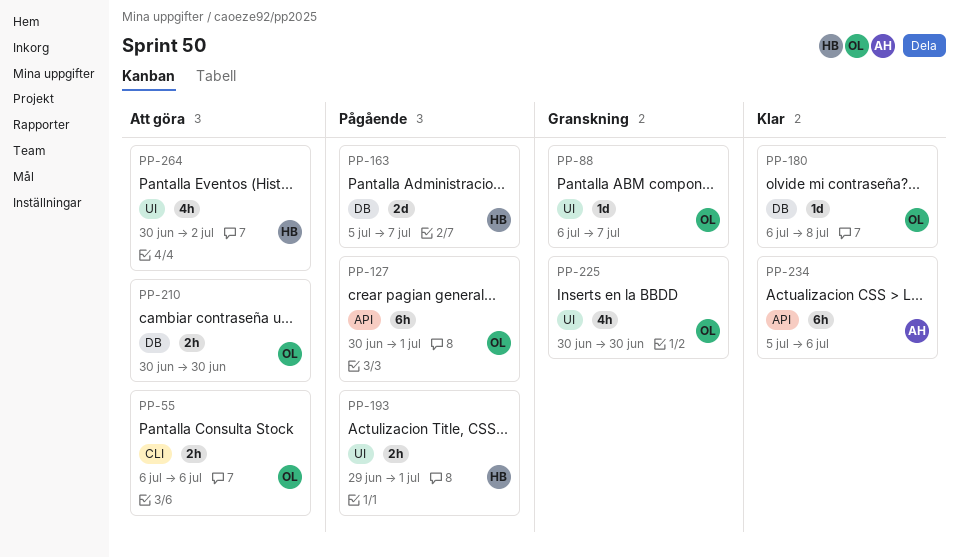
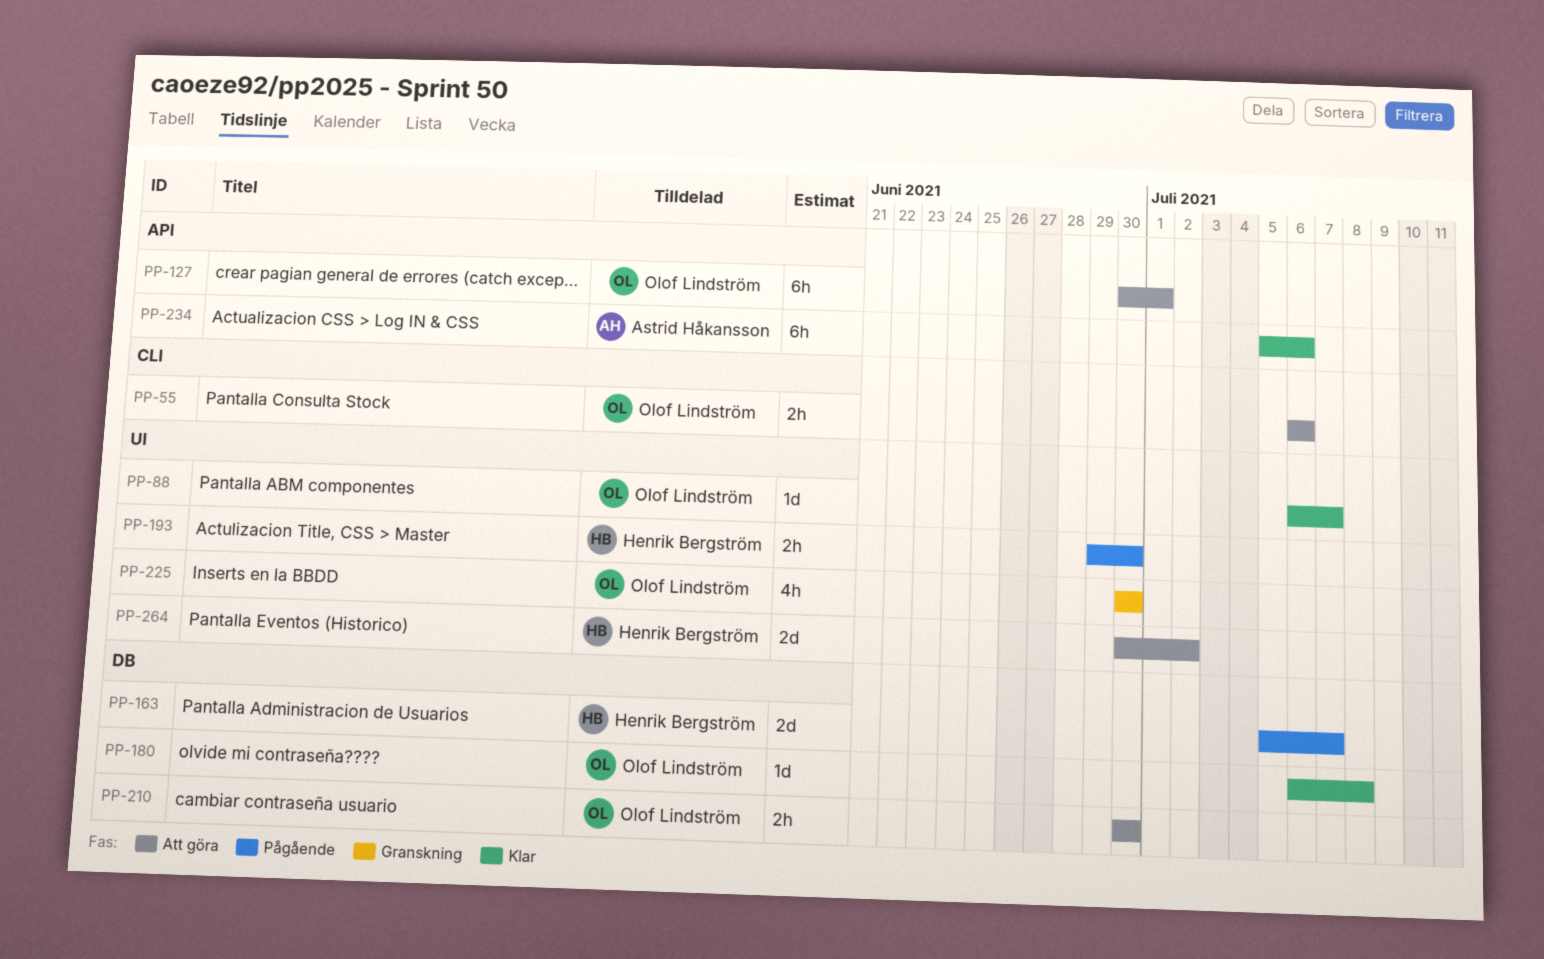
PP-88, status: Granskning -> Klar
PP-127, status: Pågående -> Att göra
PP-193, due: Jul 1 -> Jun 30
PP-264, estimate: 4h -> 2d

